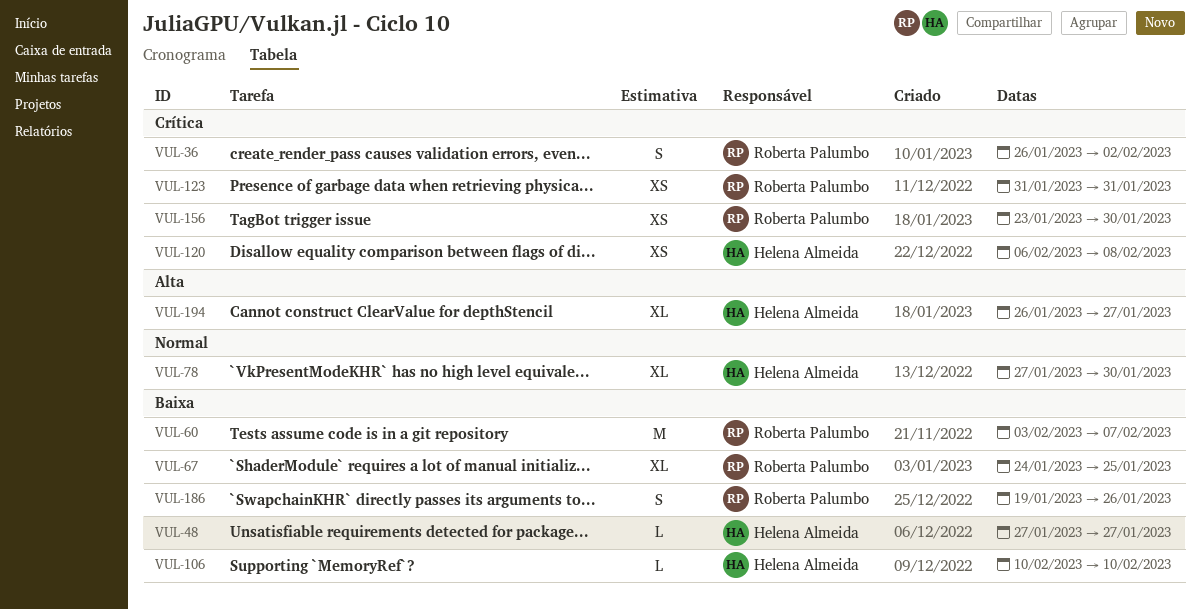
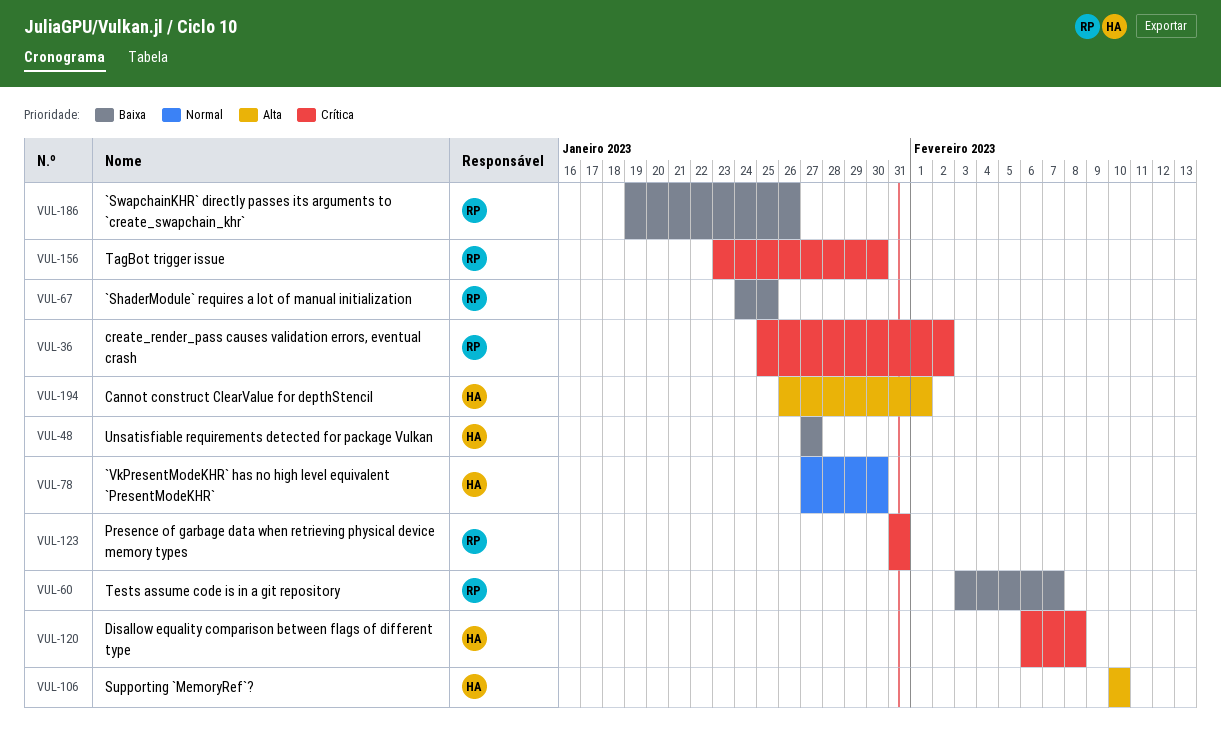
VUL-36, start: Jan 26 -> Jan 25
VUL-106, priority: Baixa -> Alta
VUL-194, due: Jan 27 -> Feb 1

